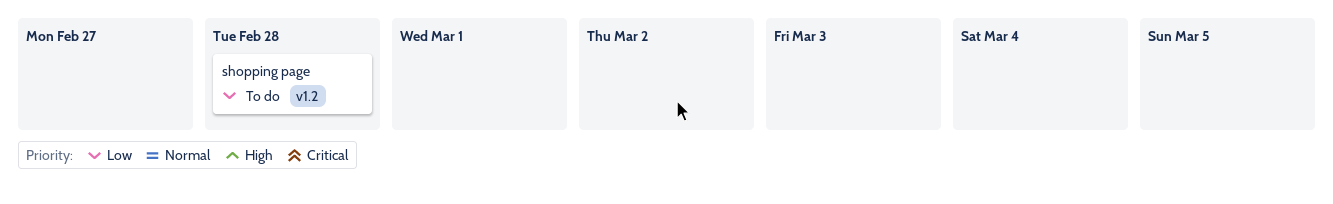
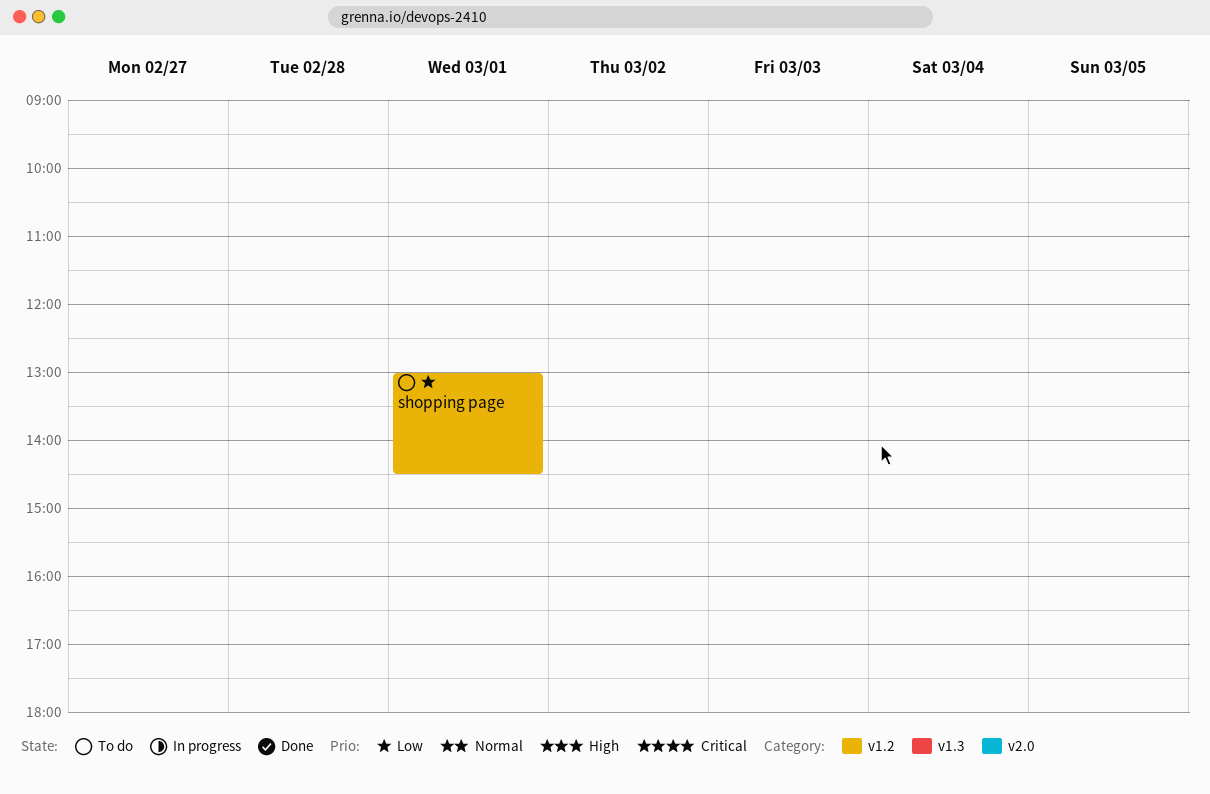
shopping page, day: Feb 28 -> Mar 1

